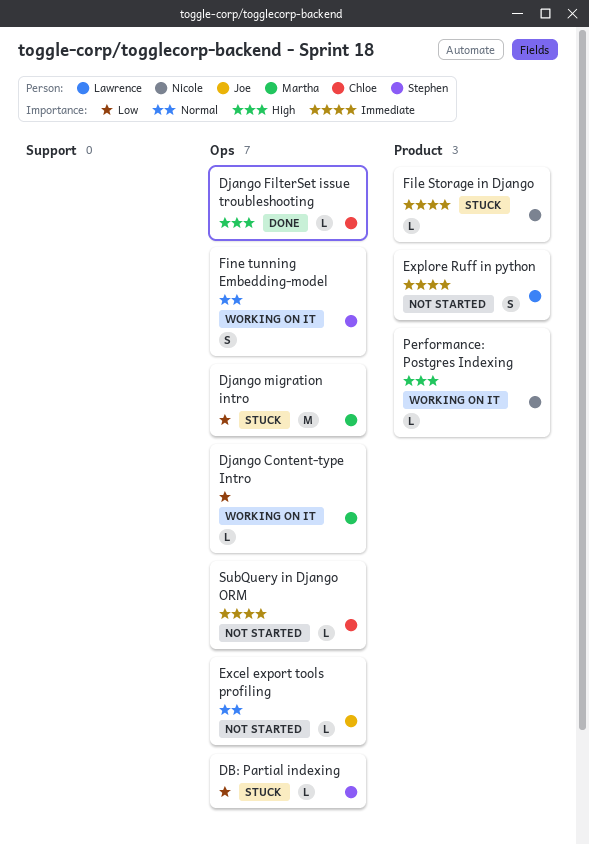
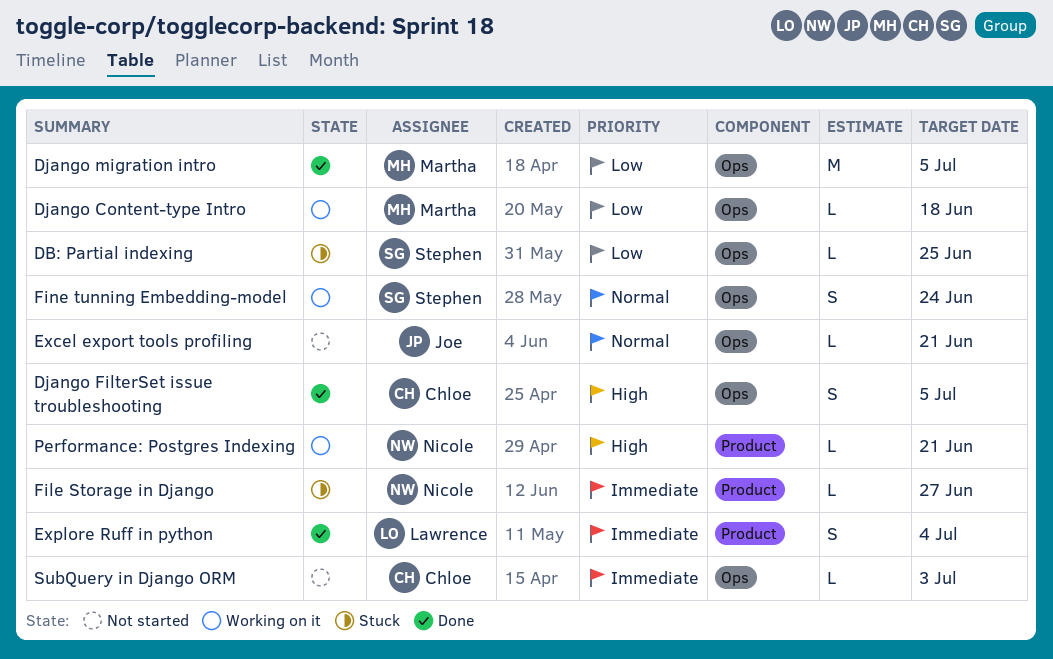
Django FilterSet issue troubleshooting, estimate: L -> S
Django migration intro, status: Stuck -> Done
Explore Ruff in python, status: Not started -> Done

